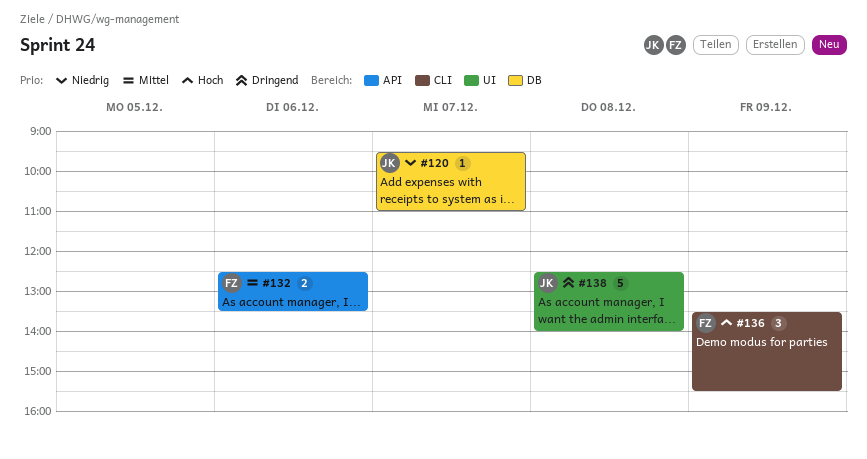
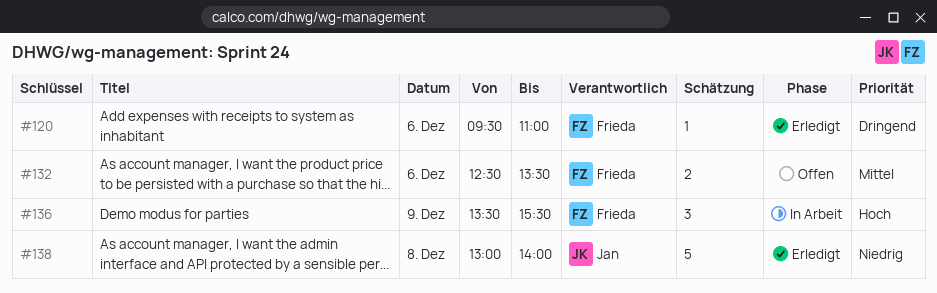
#120, owner: Jan -> Frieda
#120, priority: Niedrig -> Dringend
#120, day: Dec 7 -> Dec 6
#138, priority: Dringend -> Niedrig
#138, begins: 12:30 -> 13:00

